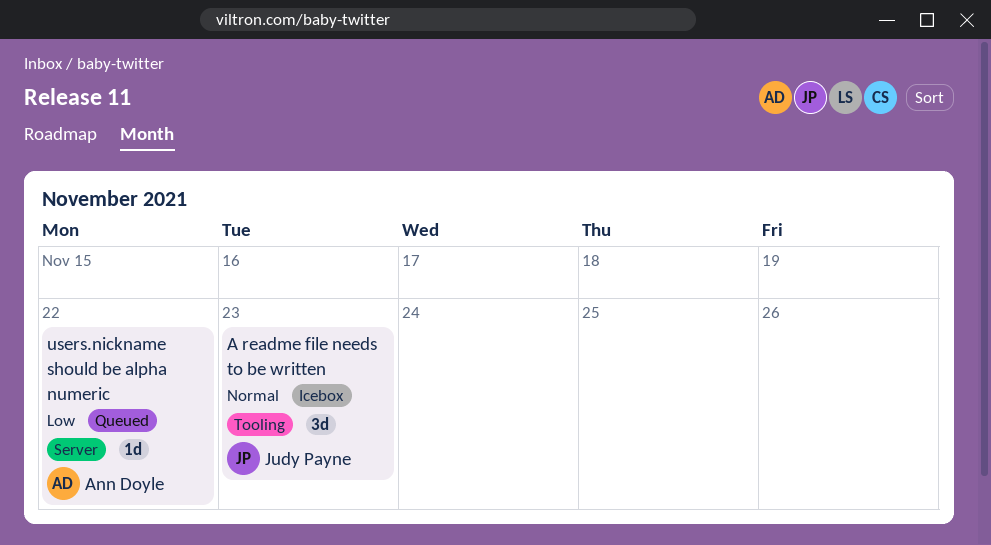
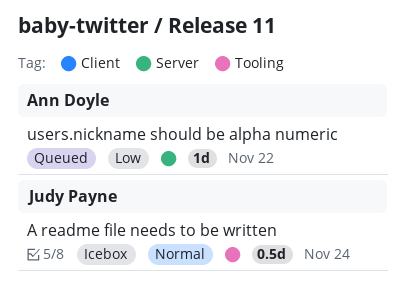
A readme file needs to be written, estimate: 3d -> 0.5d
A readme file needs to be written, due: Nov 23 -> Nov 24

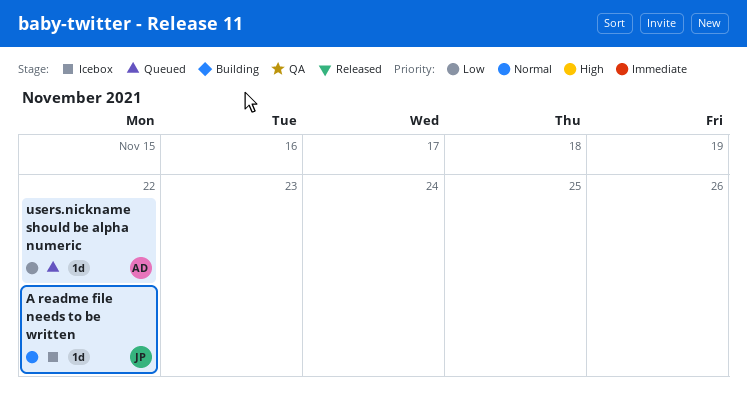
A readme file needs to be written, estimate: 0.5d -> 1d
A readme file needs to be written, due: Nov 24 -> Nov 22

